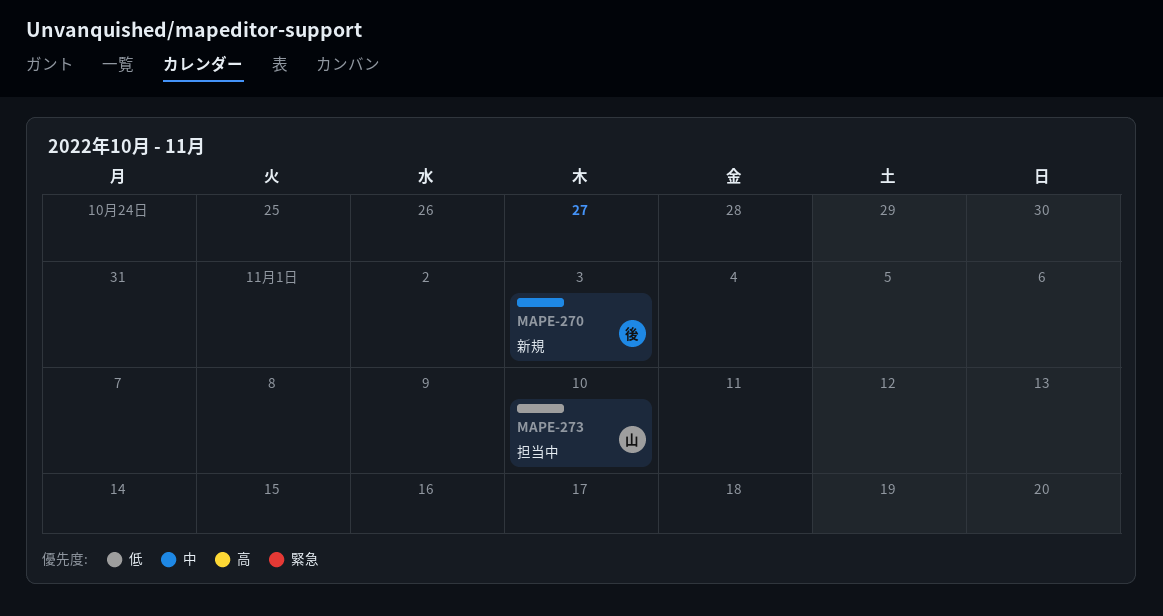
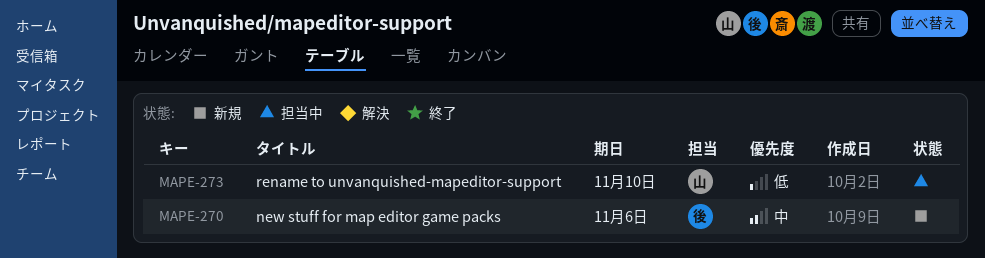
MAPE-270, due: Nov 3 -> Nov 6

